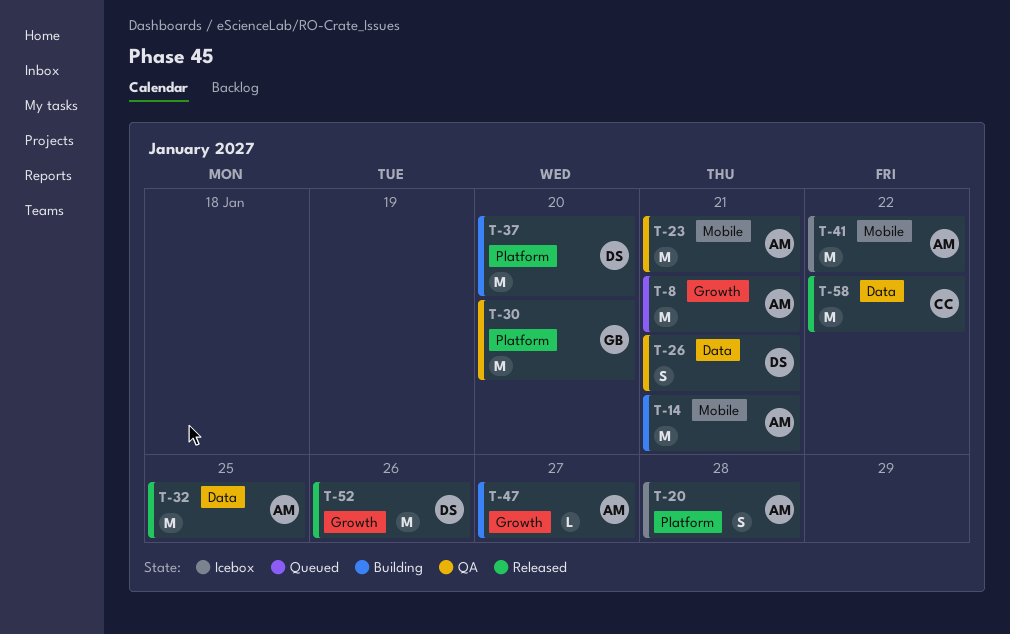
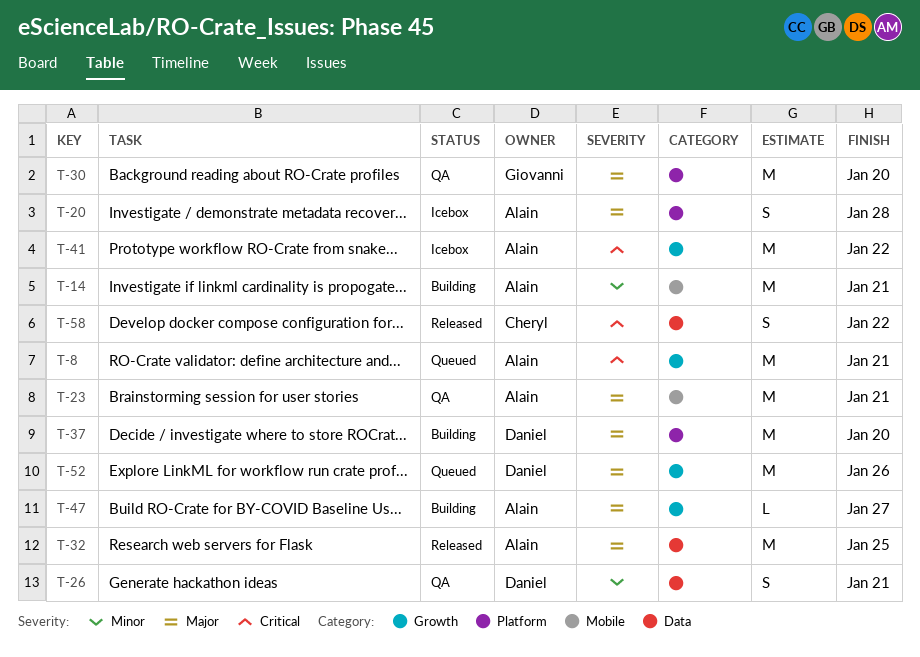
T-41, label: Mobile -> Growth
T-52, status: Released -> Queued
T-58, estimate: M -> S

